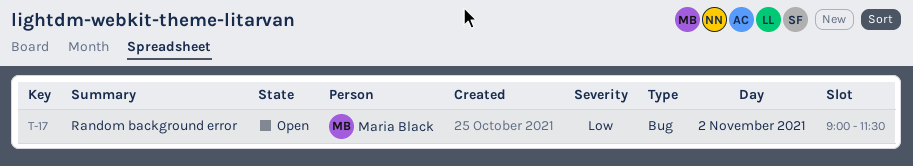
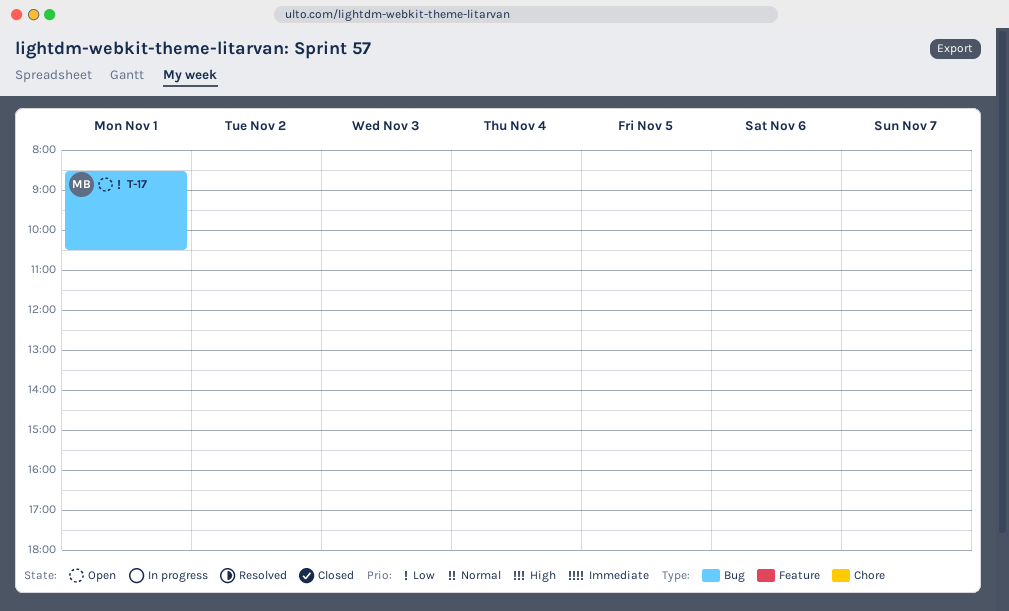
T-17, day: Nov 2 -> Nov 1
T-17, begins: 09:00 -> 08:30
T-17, ends: 11:30 -> 10:30

